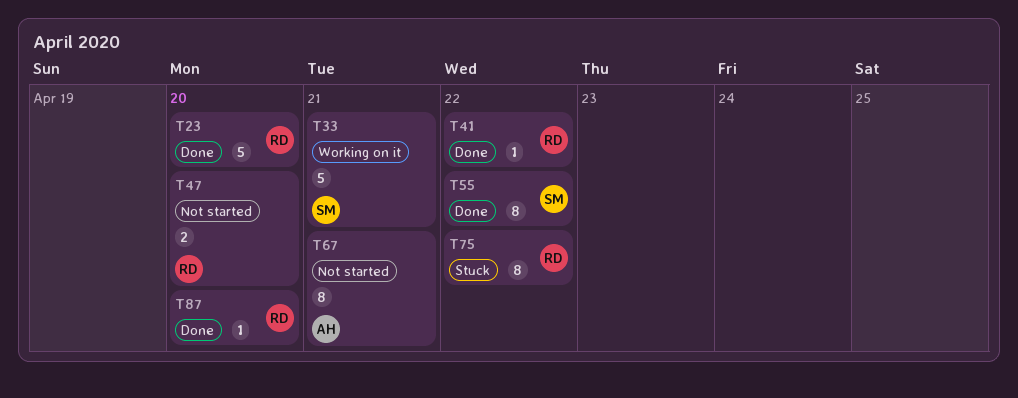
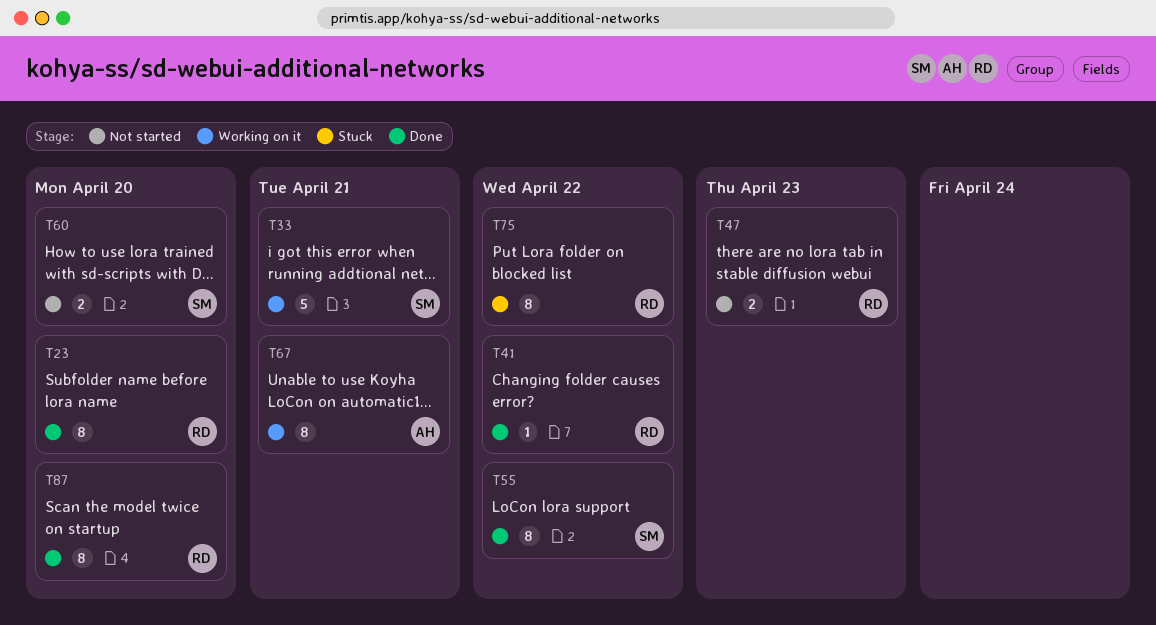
T23, estimate: 5 -> 8
T47, due: Apr 20 -> Apr 23
T60: none -> present
T67, status: Not started -> Working on it
T87, estimate: 1 -> 8

